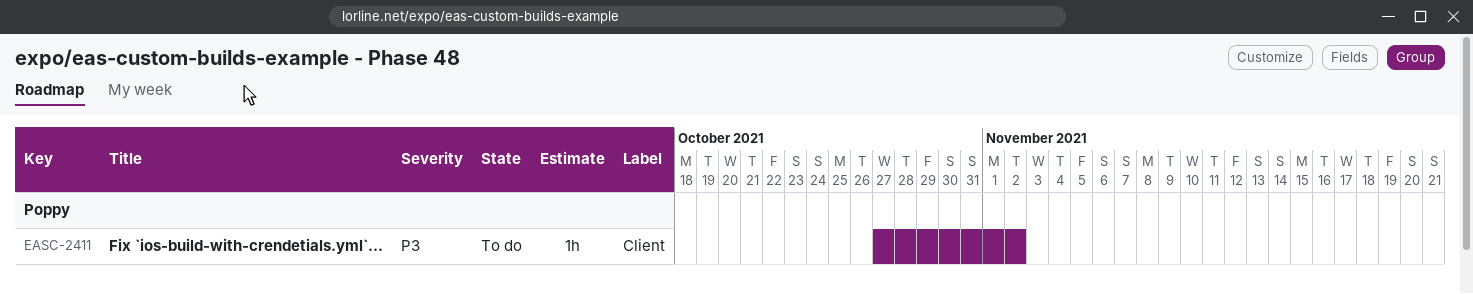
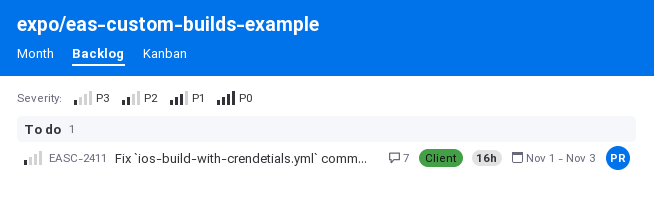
EASC-2411, estimate: 1h -> 16h
EASC-2411, start: Oct 27 -> Nov 1
EASC-2411, due: Nov 2 -> Nov 3

